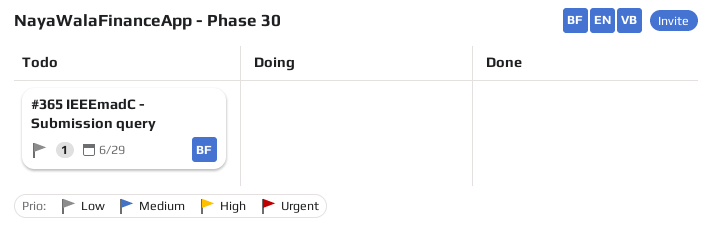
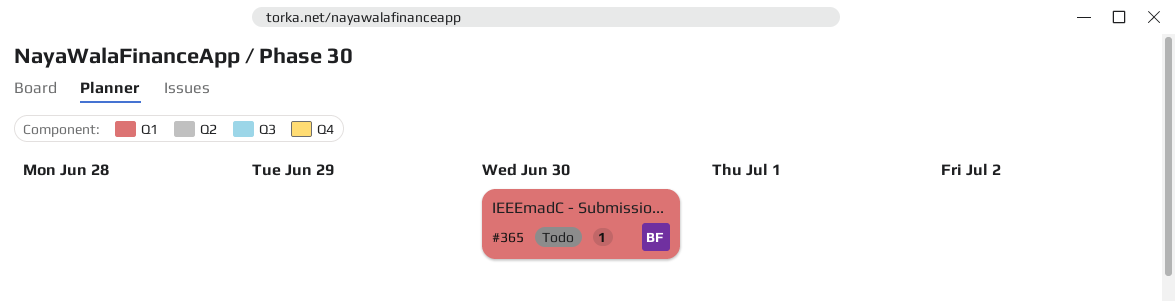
#365, due: Jun 29 -> Jun 30

